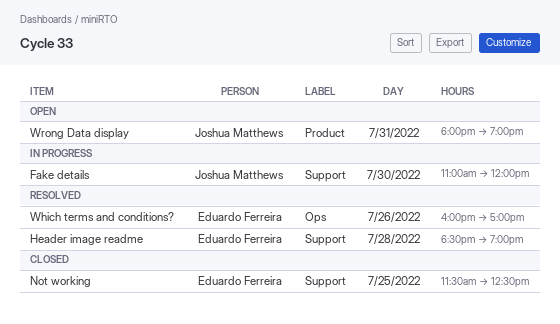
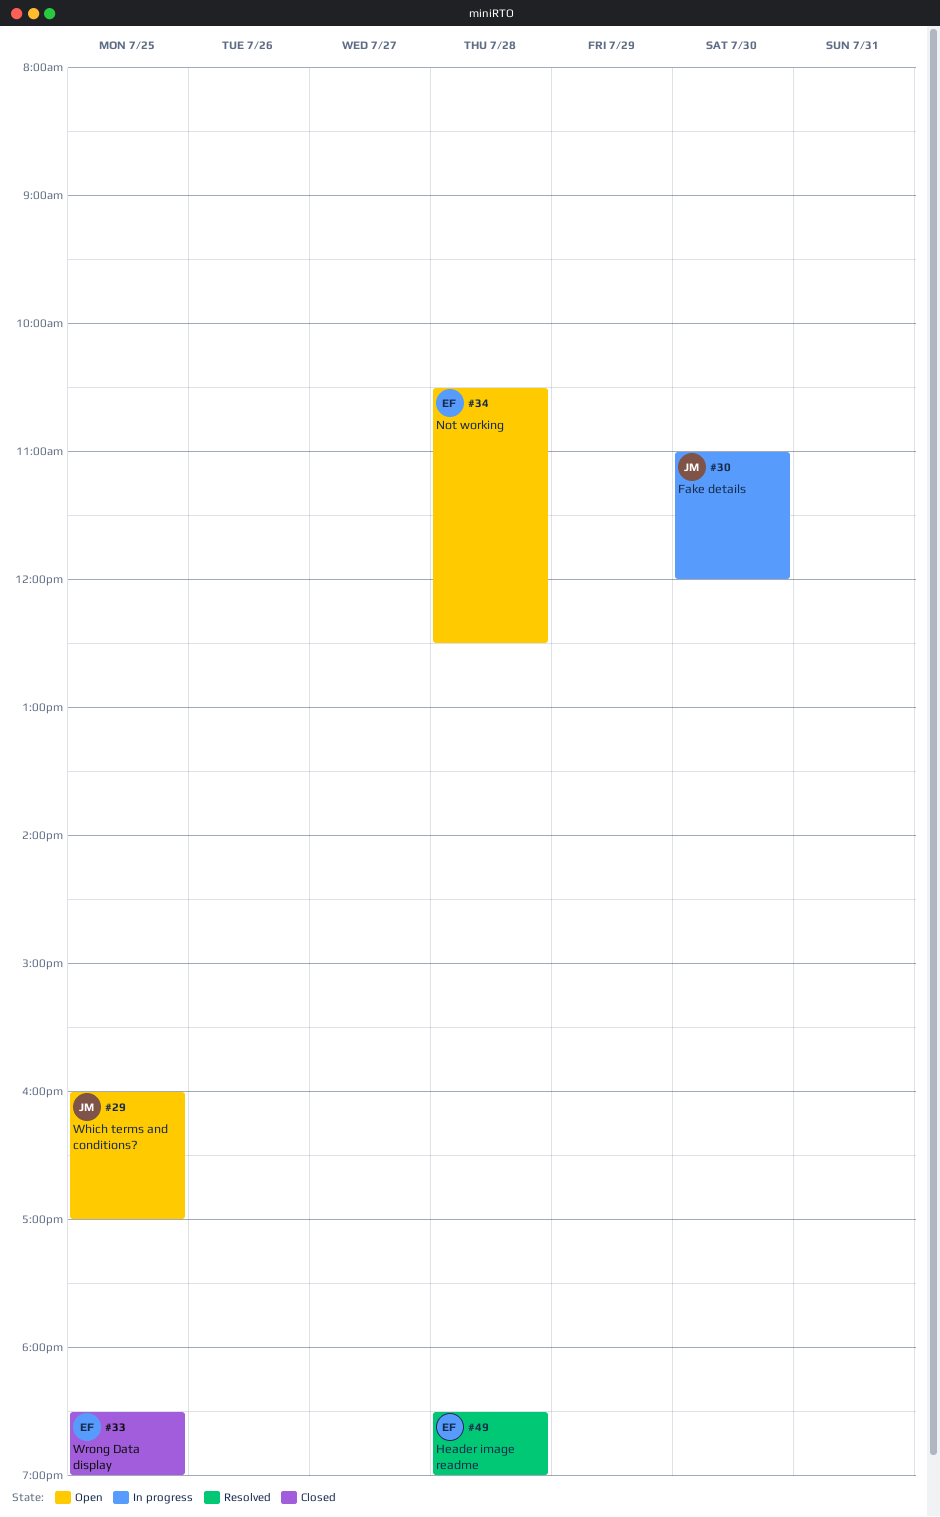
Not working, status: Closed -> Open
Not working, day: Jul 25 -> Jul 28
Not working, begins: 11:30 -> 10:30
Which terms and conditions?, status: Resolved -> Open
Which terms and conditions?, owner: Eduardo Ferreira -> Joshua Matthews
Which terms and conditions?, day: Jul 26 -> Jul 25
Wrong Data display, status: Open -> Closed
Wrong Data display, owner: Joshua Matthews -> Eduardo Ferreira
Wrong Data display, day: Jul 31 -> Jul 25
Wrong Data display, begins: 18:00 -> 18:30

